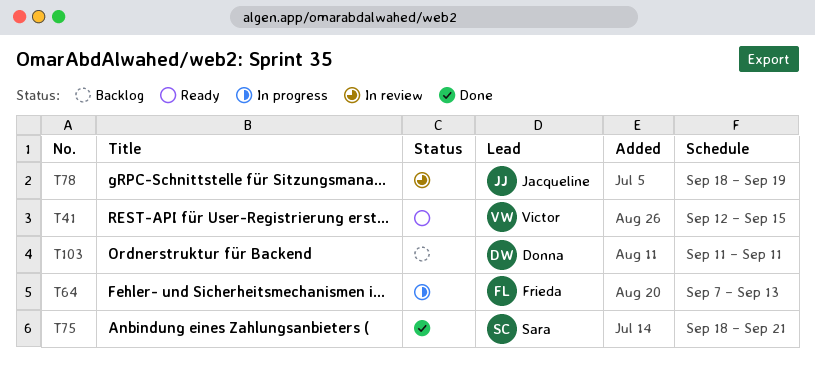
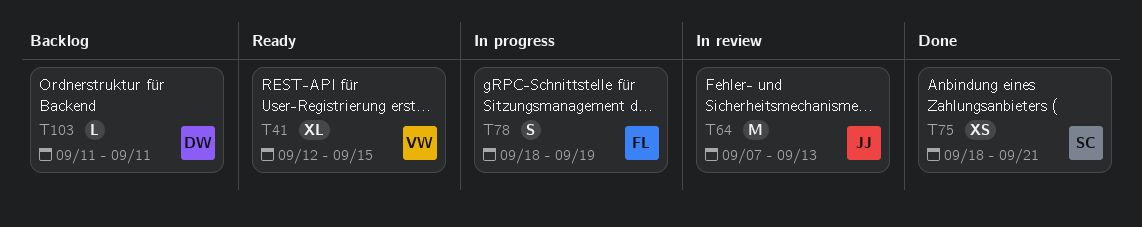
T64, status: In progress -> In review
T64, owner: Frieda -> Jacqueline
T78, status: In review -> In progress
T78, owner: Jacqueline -> Frieda

